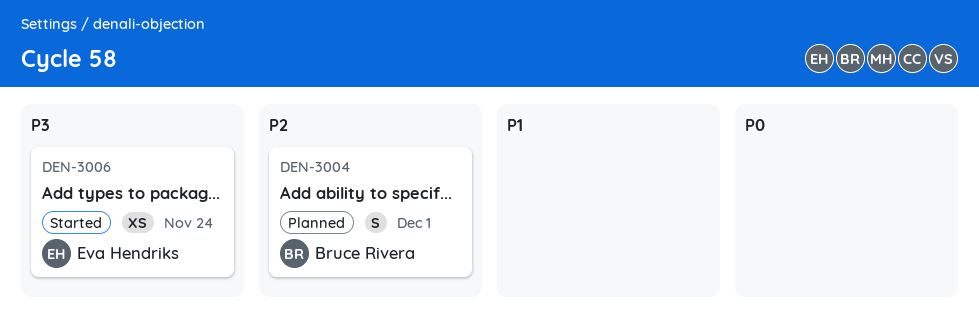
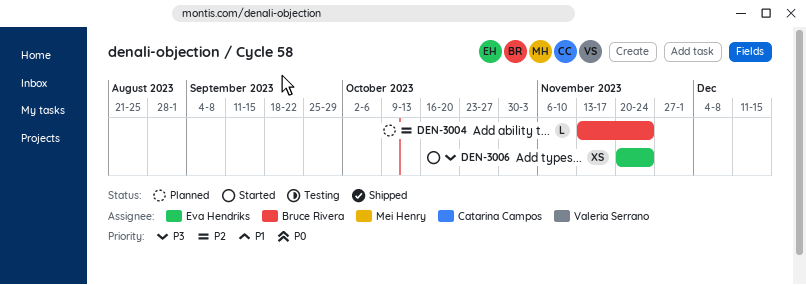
DEN-3004, estimate: S -> L
DEN-3004, due: Dec 1 -> Nov 24

